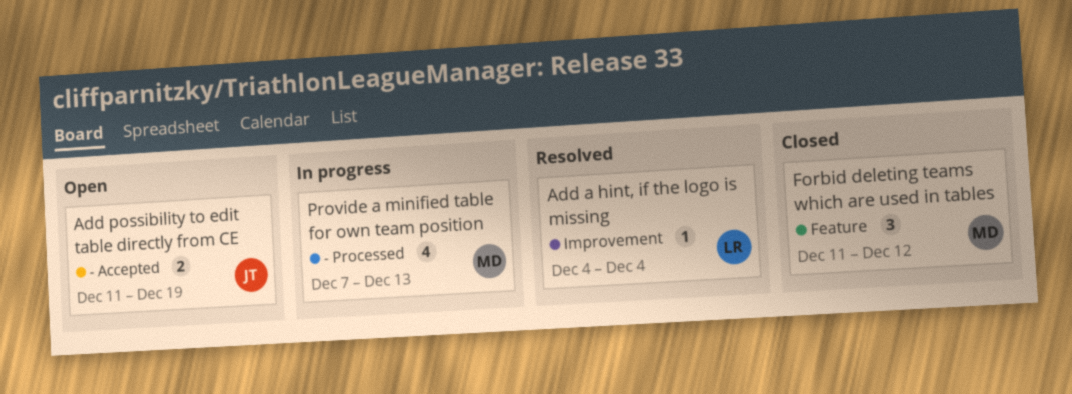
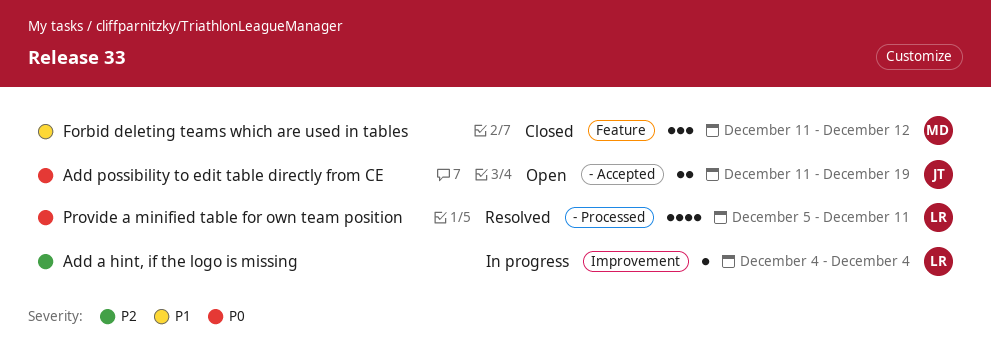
Add a hint, if the logo is missing, status: Resolved -> In progress
Provide a minified table for own team position, status: In progress -> Resolved
Provide a minified table for own team position, owner: MD -> LR
Provide a minified table for own team position, start: Dec 7 -> Dec 5
Provide a minified table for own team position, due: Dec 13 -> Dec 11

